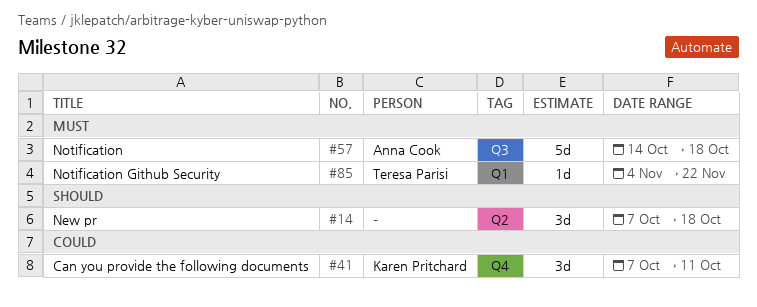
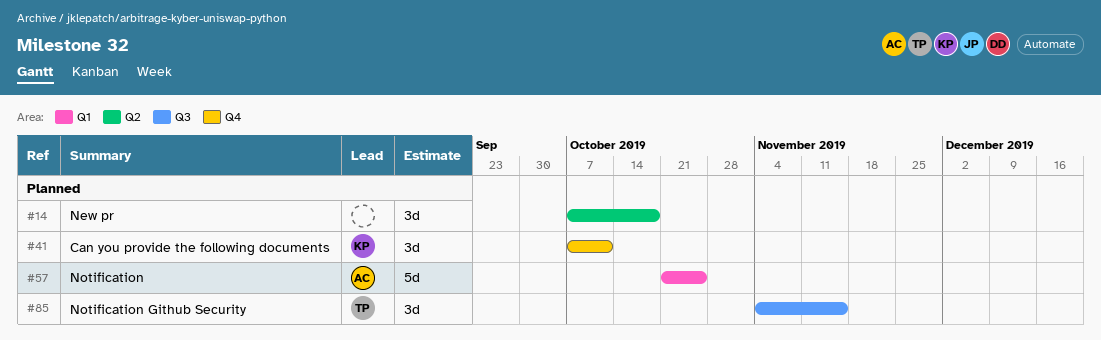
#57, label: Q3 -> Q1
#57, start: Oct 14 -> Oct 21
#57, due: Oct 18 -> Oct 25
#85, label: Q1 -> Q3
#85, estimate: 1d -> 3d
#85, due: Nov 22 -> Nov 15

